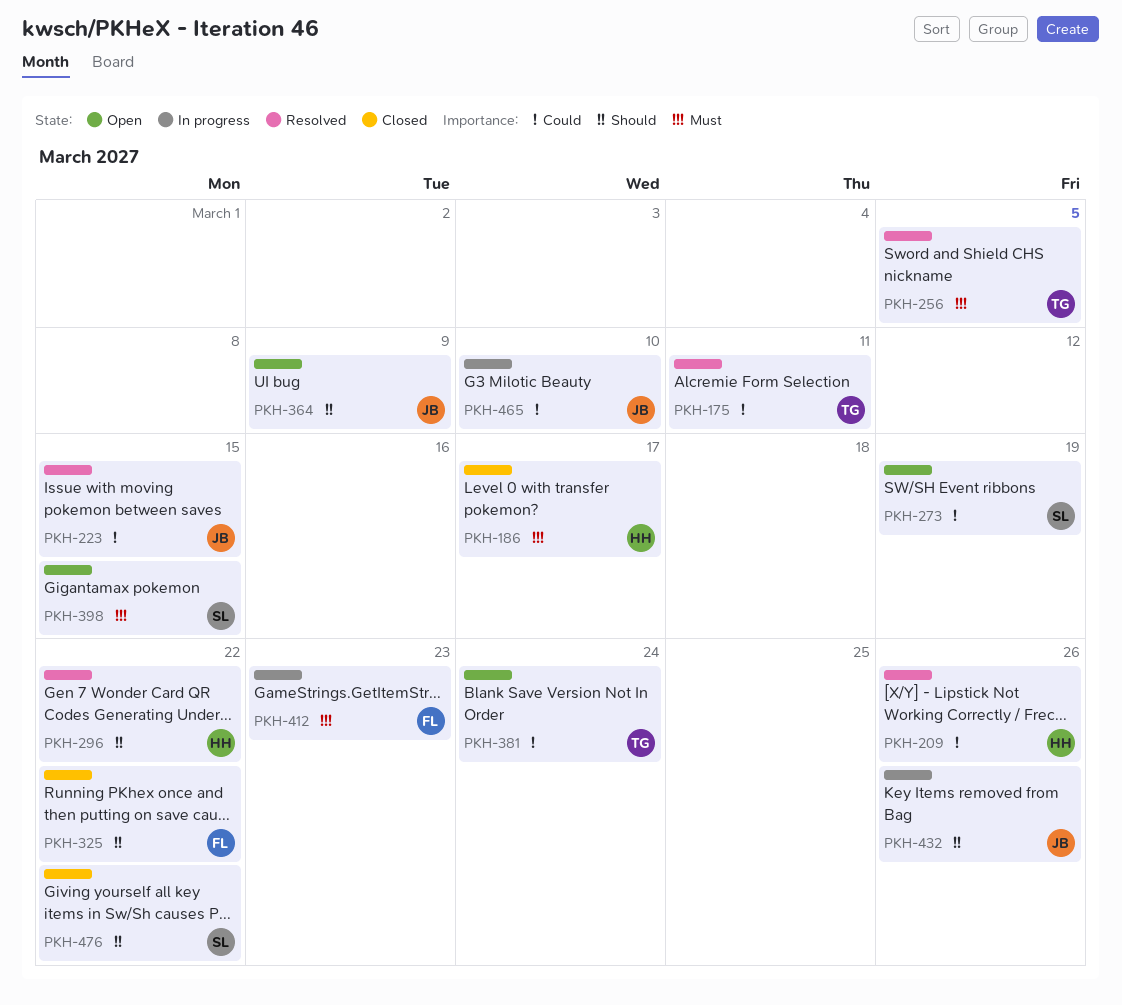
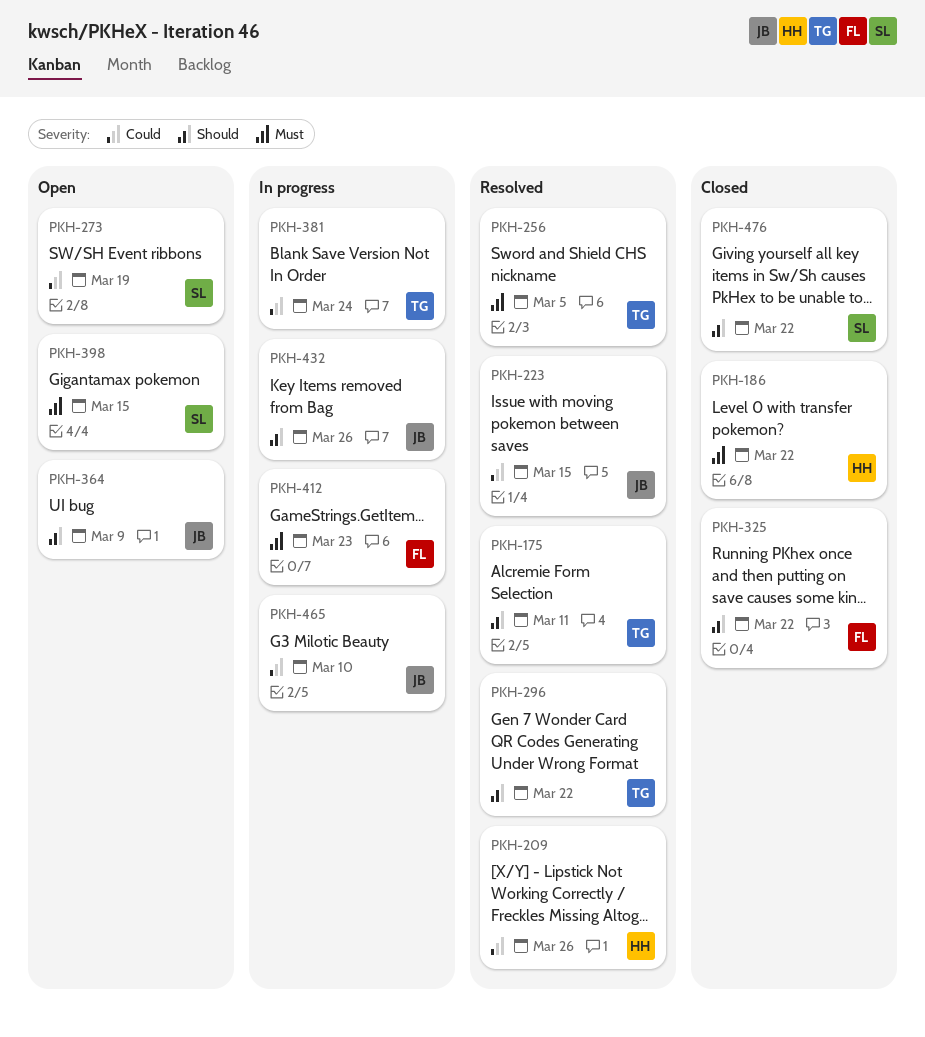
PKH-175, priority: Could -> Should
PKH-186, due: Mar 17 -> Mar 22
PKH-296, owner: HH -> TG
PKH-381, status: Open -> In progress

